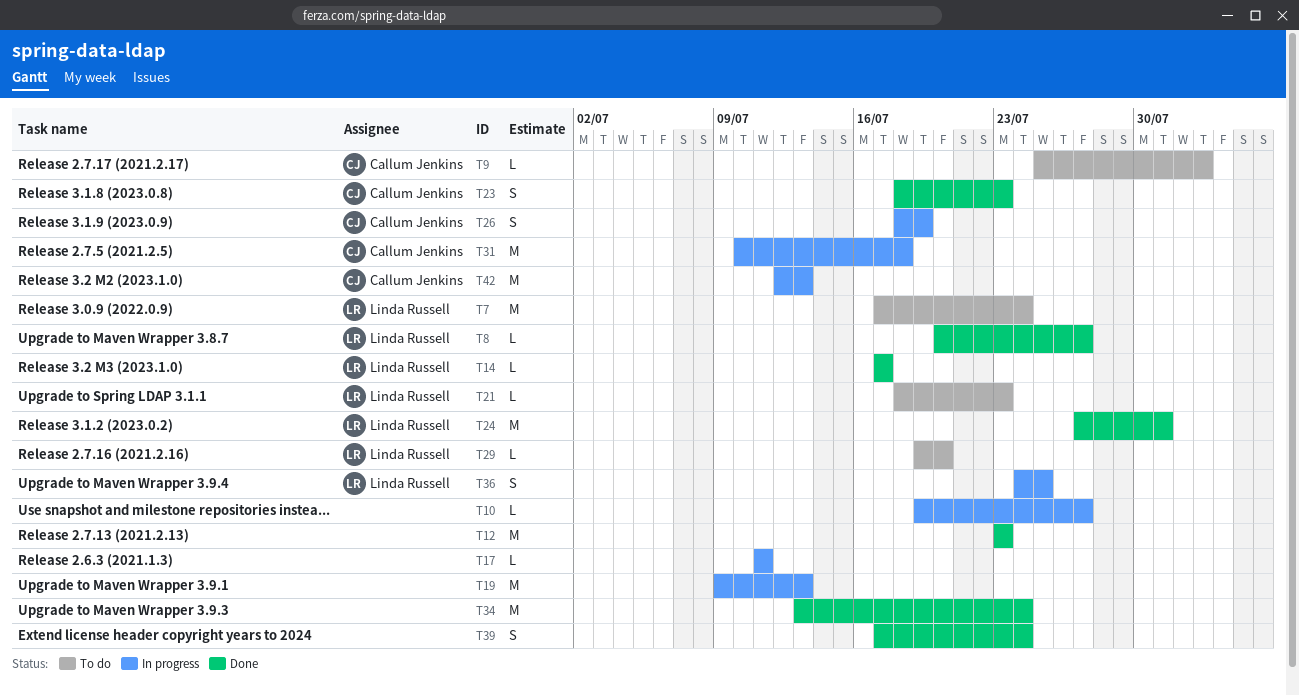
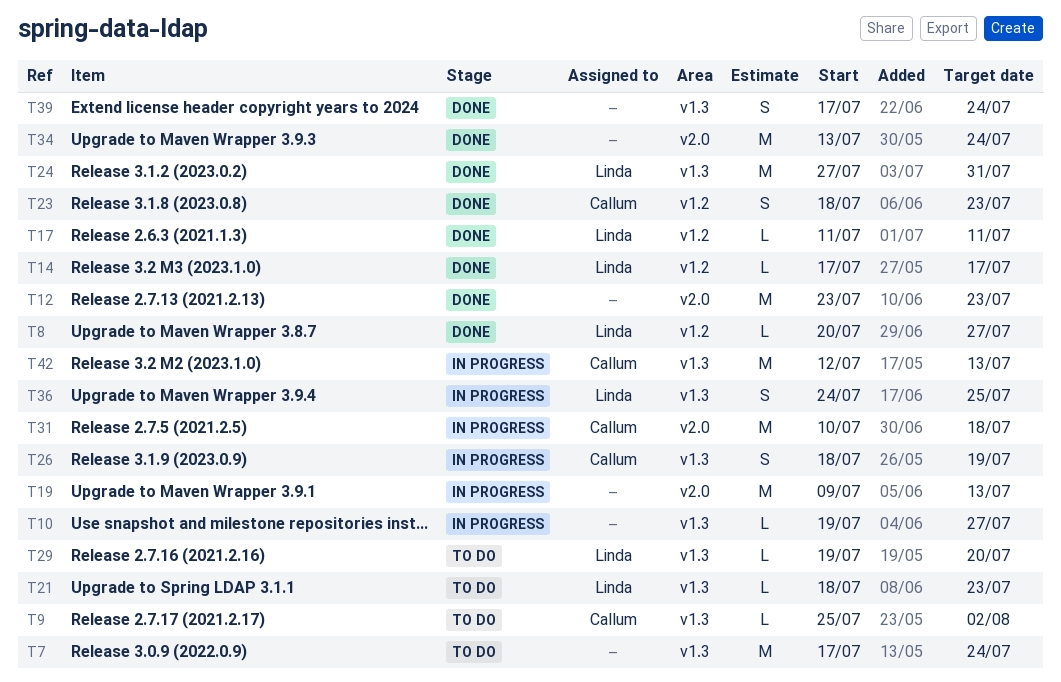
T7, owner: Linda Russell -> none
T17, status: In progress -> Done
T17, owner: none -> Linda Russell

